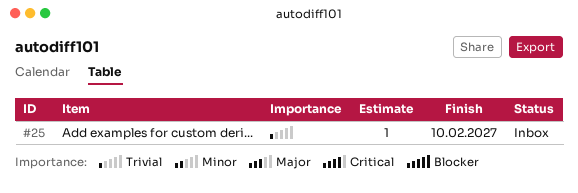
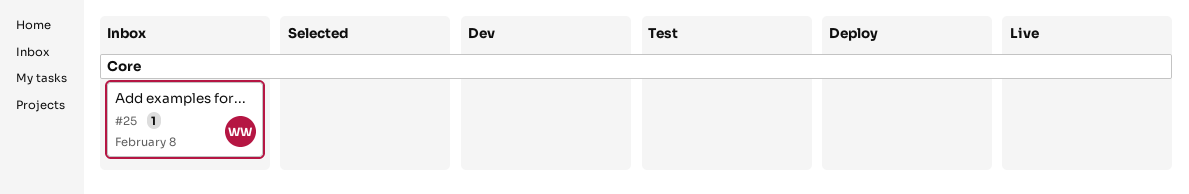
#25, due: Feb 10 -> Feb 8

